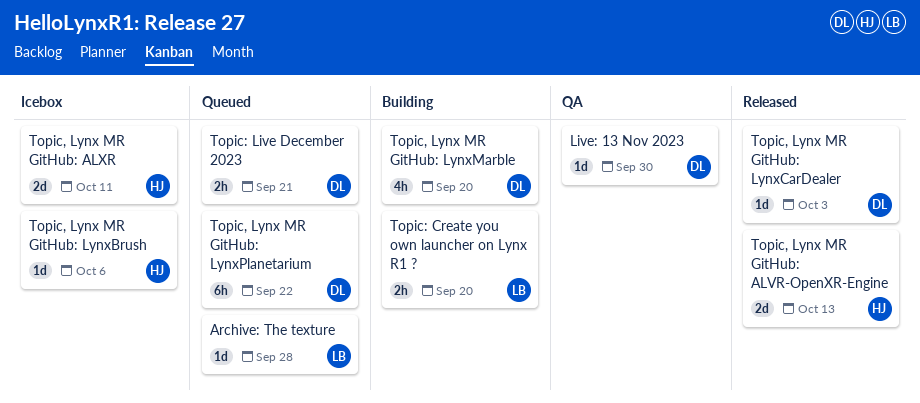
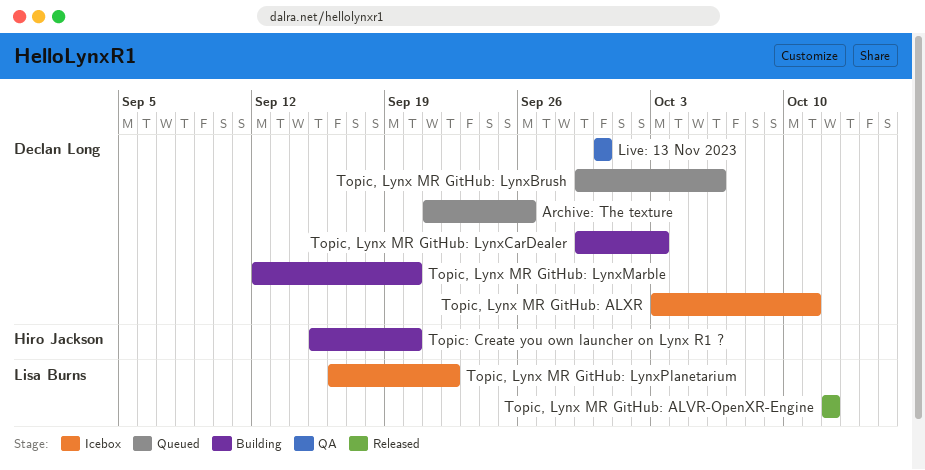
Archive: The texture, owner: Lisa Burns -> Declan Long
Archive: The texture, due: Sep 28 -> Sep 26
Topic, Lynx MR GitHub: ALVR-OpenXR-Engine, owner: Hiro Jackson -> Lisa Burns
Topic, Lynx MR GitHub: ALVR-OpenXR-Engine, due: Oct 13 -> Oct 12
Topic, Lynx MR GitHub: ALXR, owner: Hiro Jackson -> Declan Long
Topic, Lynx MR GitHub: LynxBrush, status: Icebox -> Queued
Topic, Lynx MR GitHub: LynxBrush, owner: Hiro Jackson -> Declan Long
Topic, Lynx MR GitHub: LynxCarDealer, status: Released -> Building
Topic, Lynx MR GitHub: LynxPlanetarium, status: Queued -> Icebox
Topic, Lynx MR GitHub: LynxPlanetarium, owner: Declan Long -> Lisa Burns
Topic: Create you own launcher on Lynx R1 ?, owner: Lisa Burns -> Hiro Jackson
Topic: Live December 2023: present -> none

